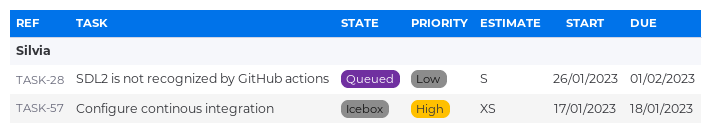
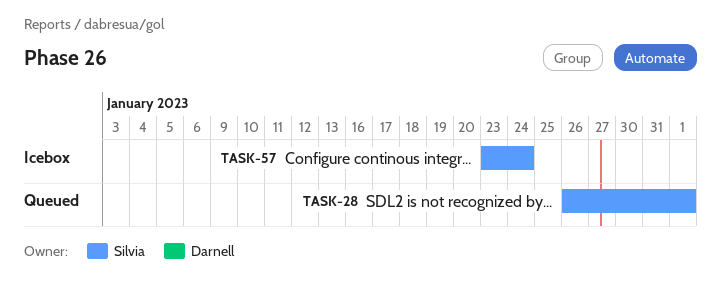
TASK-57, start: Jan 17 -> Jan 23
TASK-57, due: Jan 18 -> Jan 24

